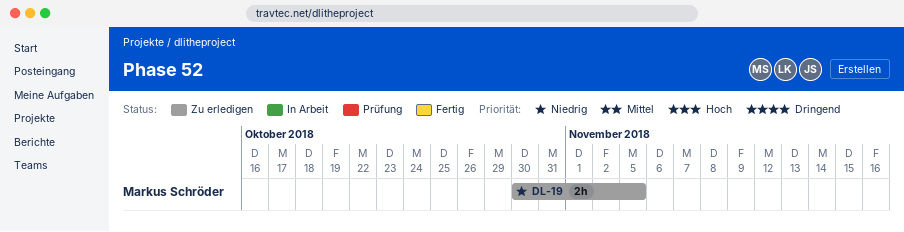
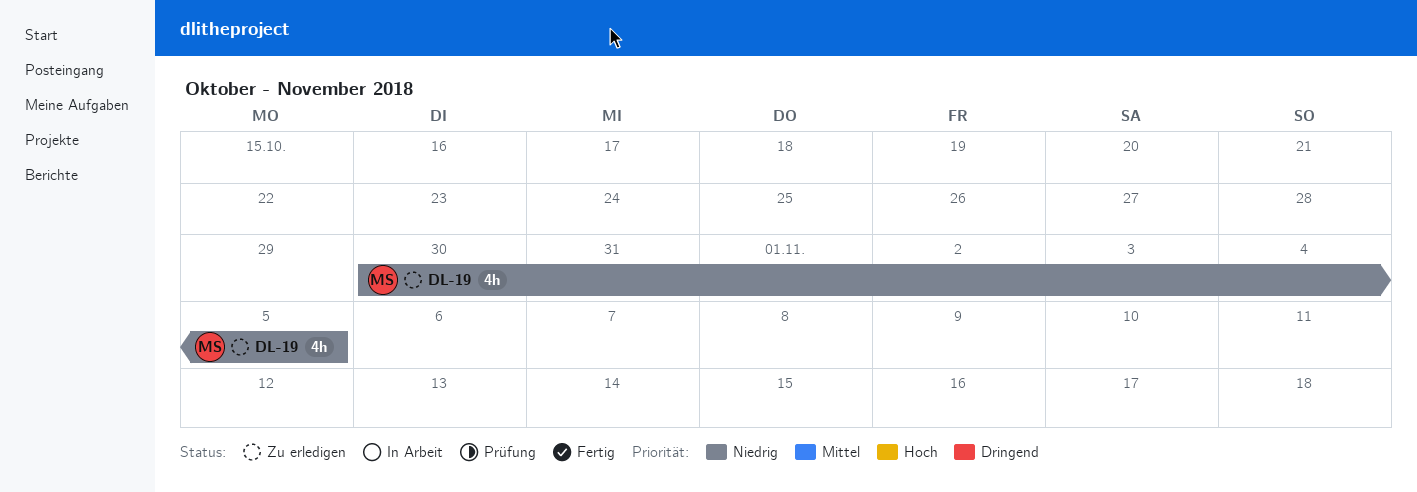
DL-19, estimate: 2h -> 4h

